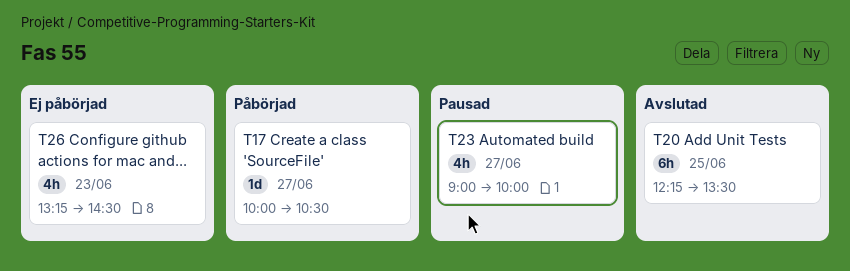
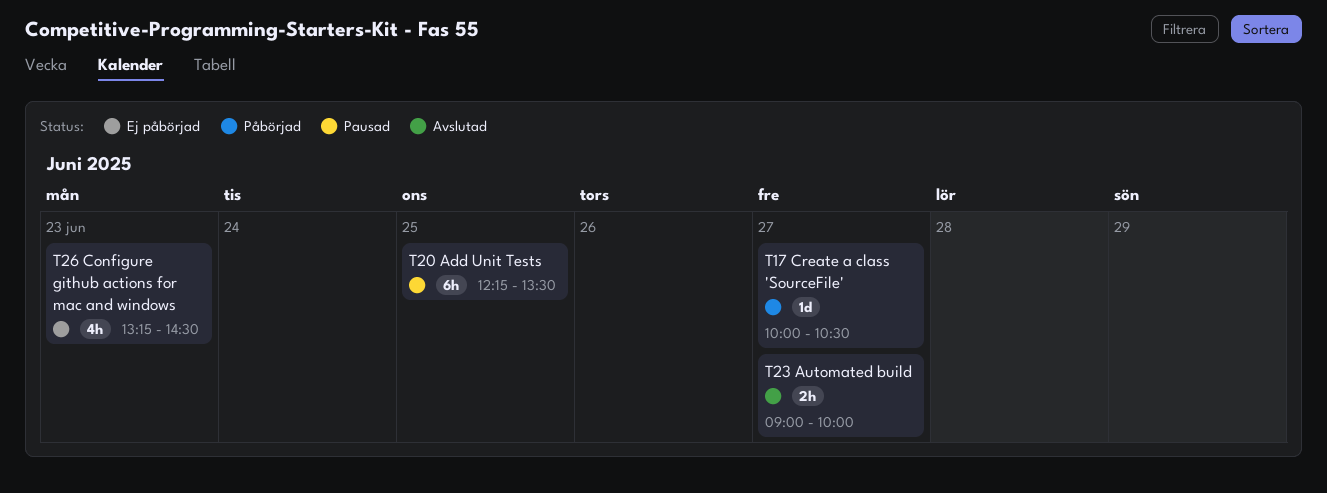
T20, status: Avslutad -> Pausad
T23, status: Pausad -> Avslutad
T23, estimate: 4h -> 2h

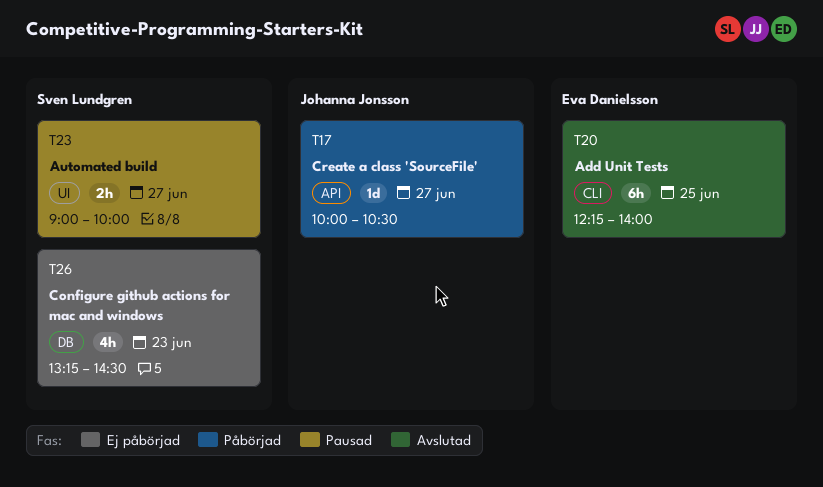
T20, status: Pausad -> Avslutad
T20, ends: 13:30 -> 14:00
T23, status: Avslutad -> Pausad

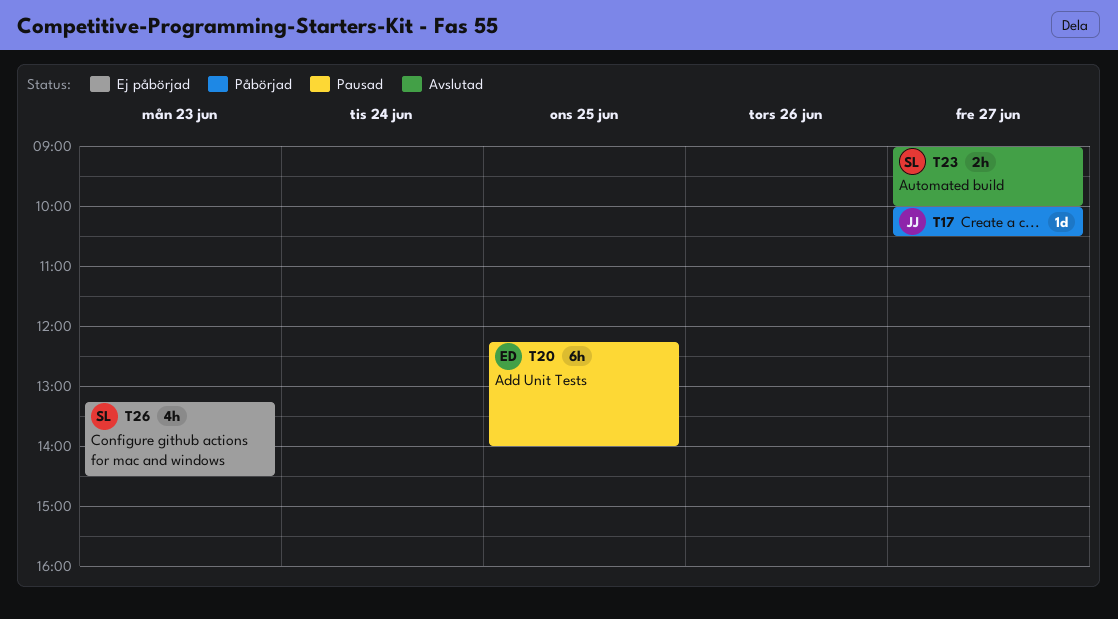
T20, status: Avslutad -> Pausad
T23, status: Pausad -> Avslutad

